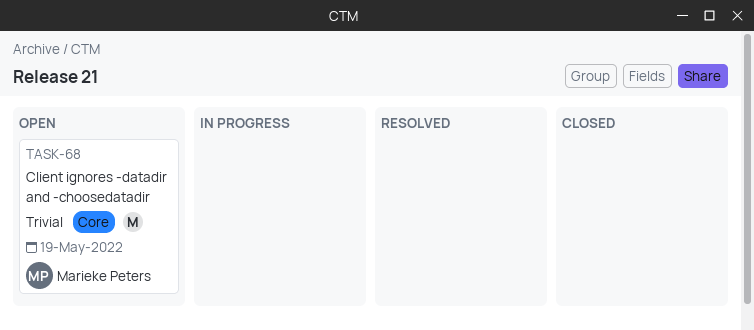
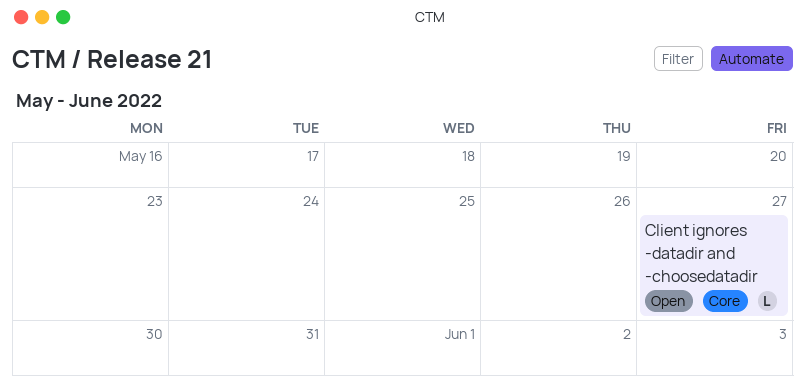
Client ignores -datadir and -choosedatadir, estimate: M -> L
Client ignores -datadir and -choosedatadir, due: May 19 -> May 27

